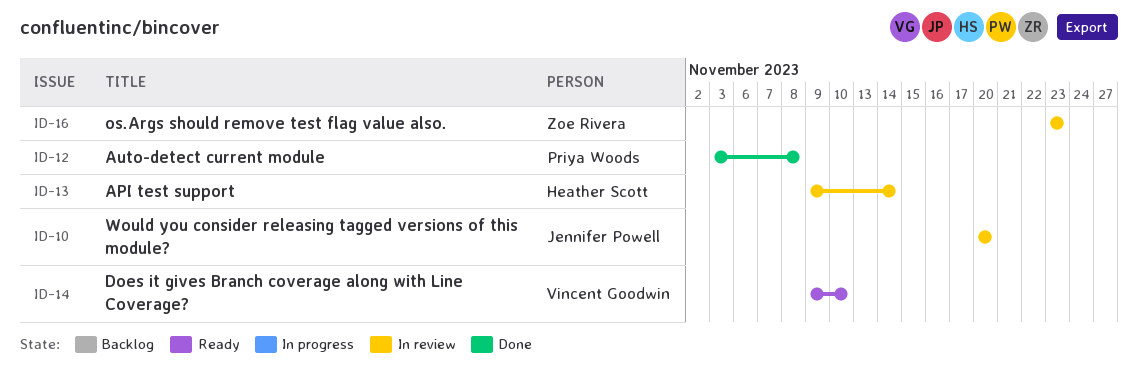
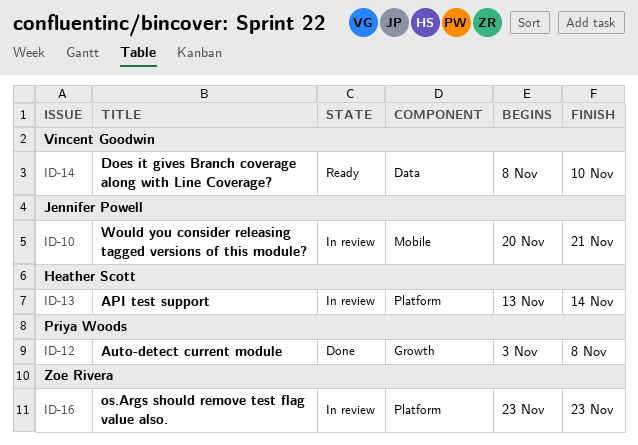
ID-10, due: Nov 20 -> Nov 21
ID-13, start: Nov 9 -> Nov 13
ID-14, start: Nov 9 -> Nov 8

